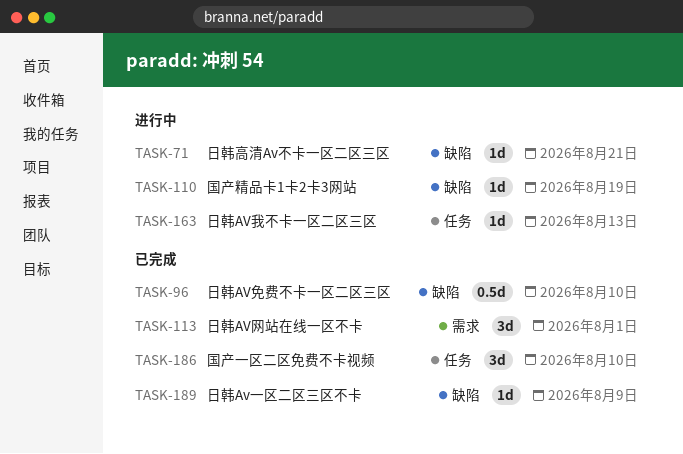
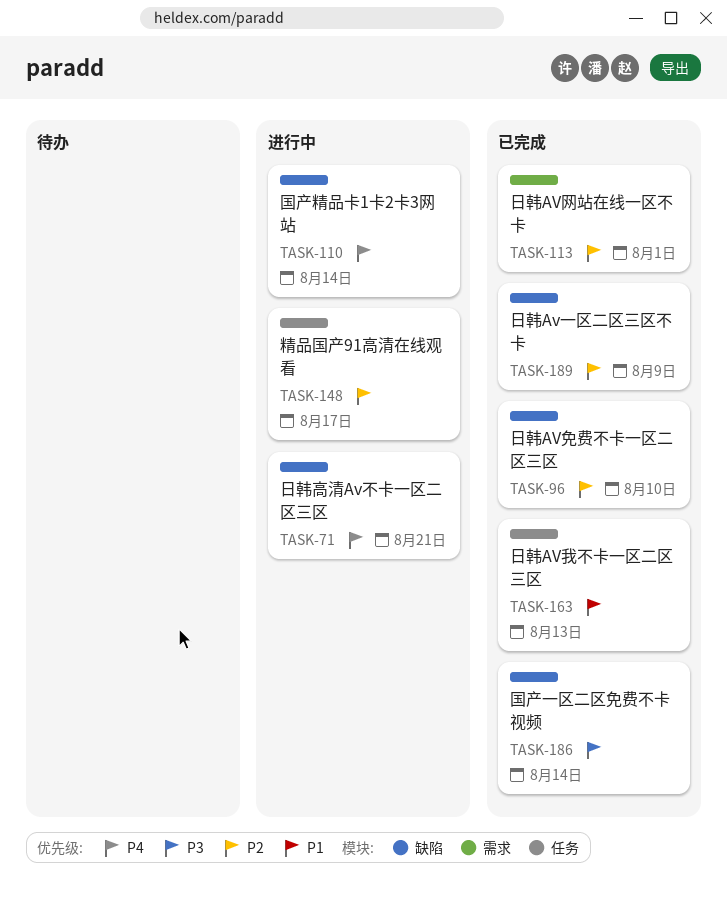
TASK-110, due: Aug 19 -> Aug 14
TASK-148: none -> present
TASK-163, status: 进行中 -> 已完成
TASK-186, label: 任务 -> 缺陷
TASK-186, due: Aug 10 -> Aug 14

